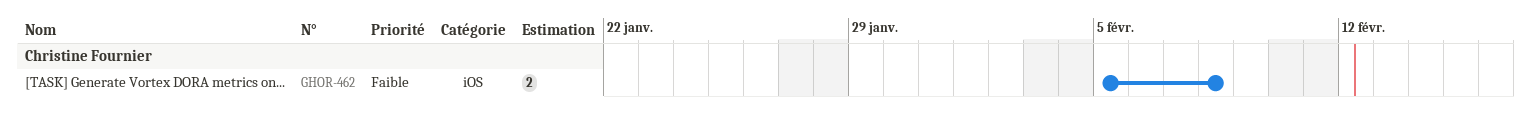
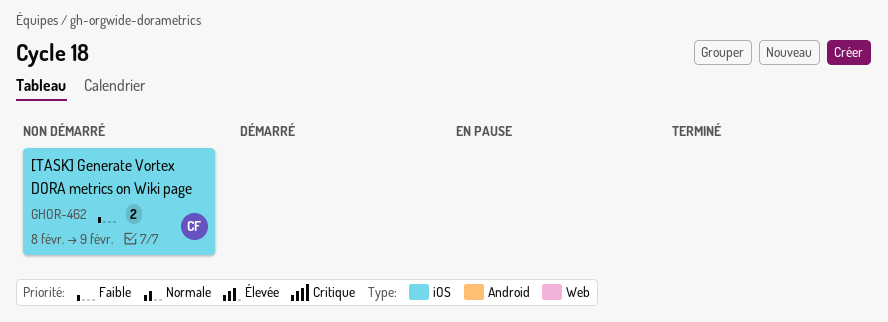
GHOR-462, start: Feb 5 -> Feb 8
GHOR-462, due: Feb 8 -> Feb 9

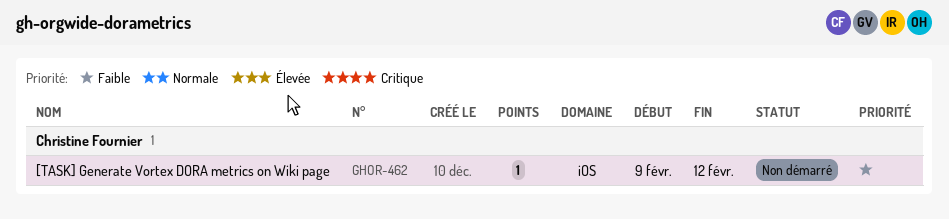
GHOR-462, estimate: 2 -> 1
GHOR-462, start: Feb 8 -> Feb 9
GHOR-462, due: Feb 9 -> Feb 12

